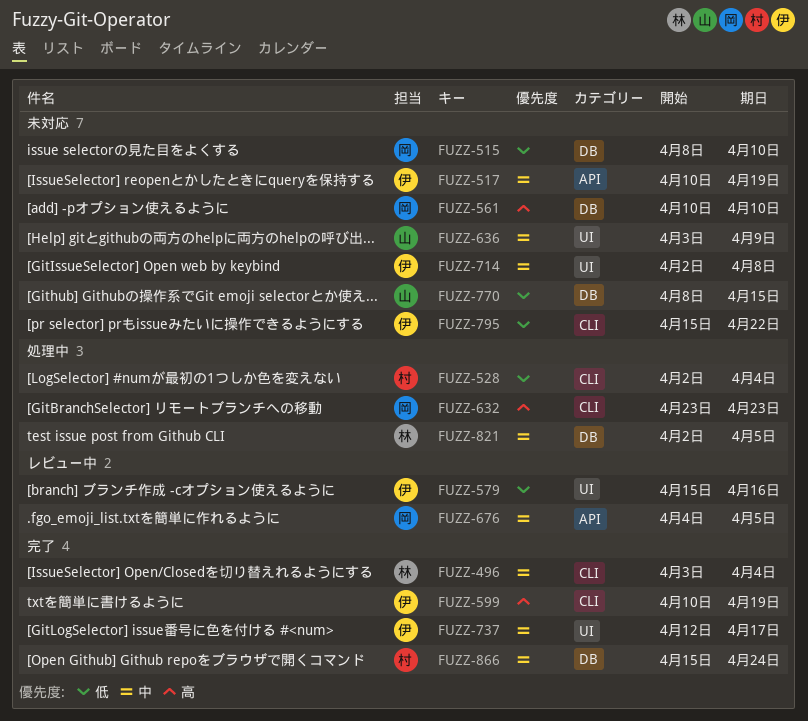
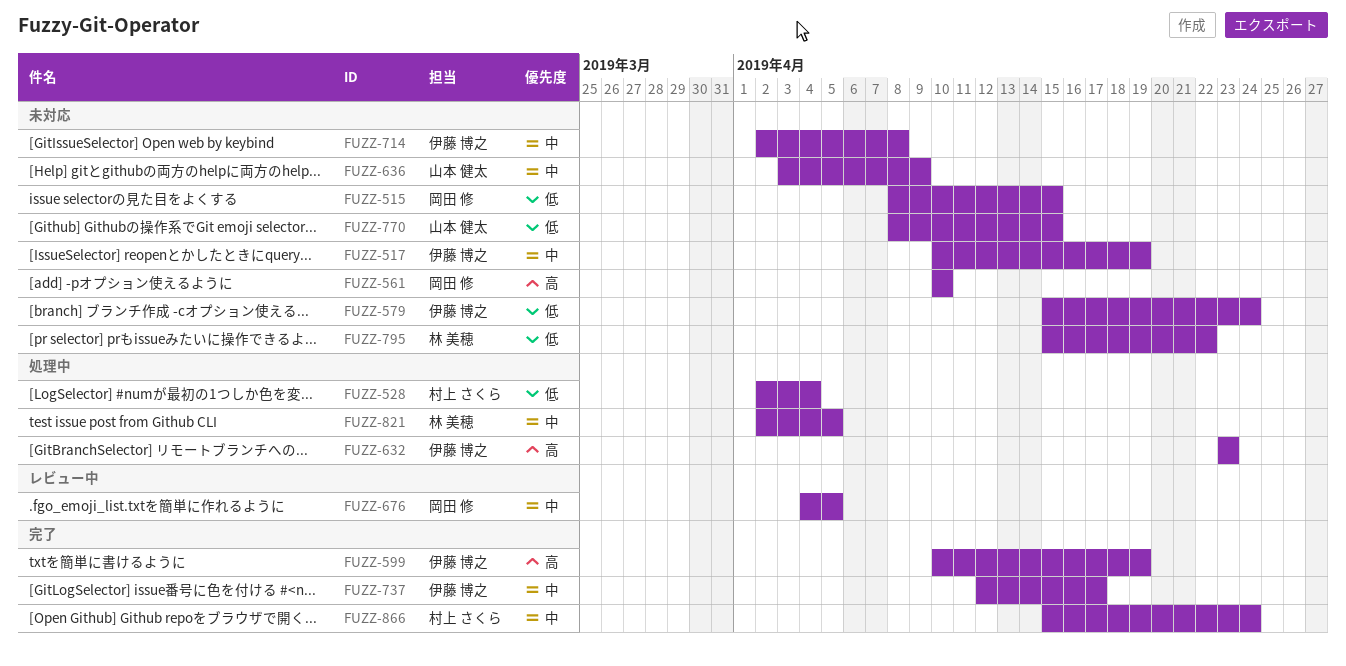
FUZZ-496: present -> none
FUZZ-515, due: Apr 10 -> Apr 15
FUZZ-579, status: レビュー中 -> 未対応
FUZZ-579, due: Apr 16 -> Apr 24
FUZZ-632, owner: 岡田 修 -> 伊藤 博之
FUZZ-795, owner: 伊藤 博之 -> 林 美穂

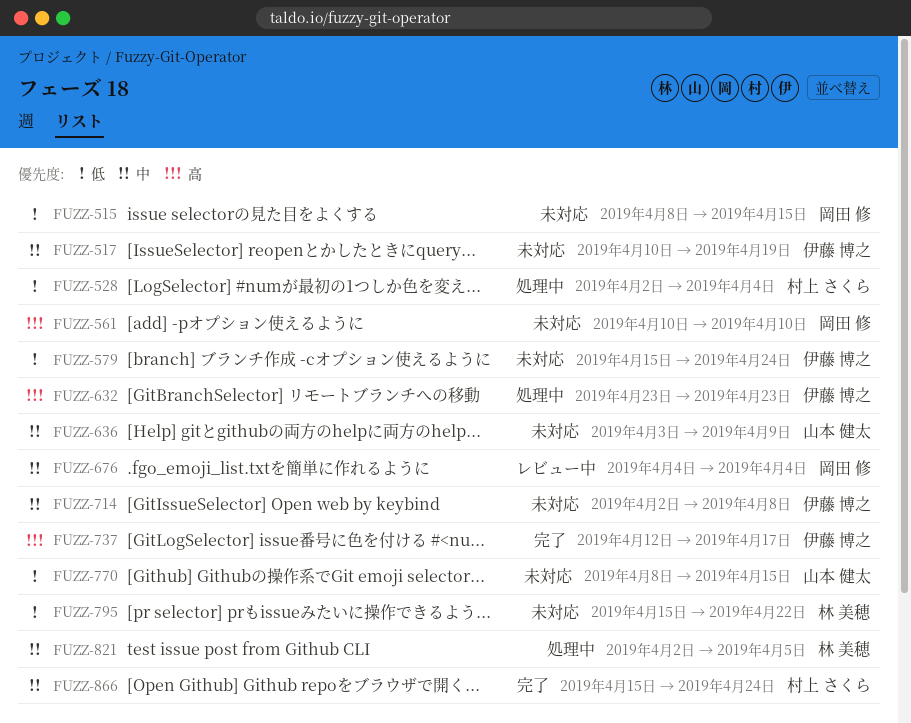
FUZZ-599: present -> none
FUZZ-676, due: Apr 5 -> Apr 4
FUZZ-737, priority: 中 -> 高

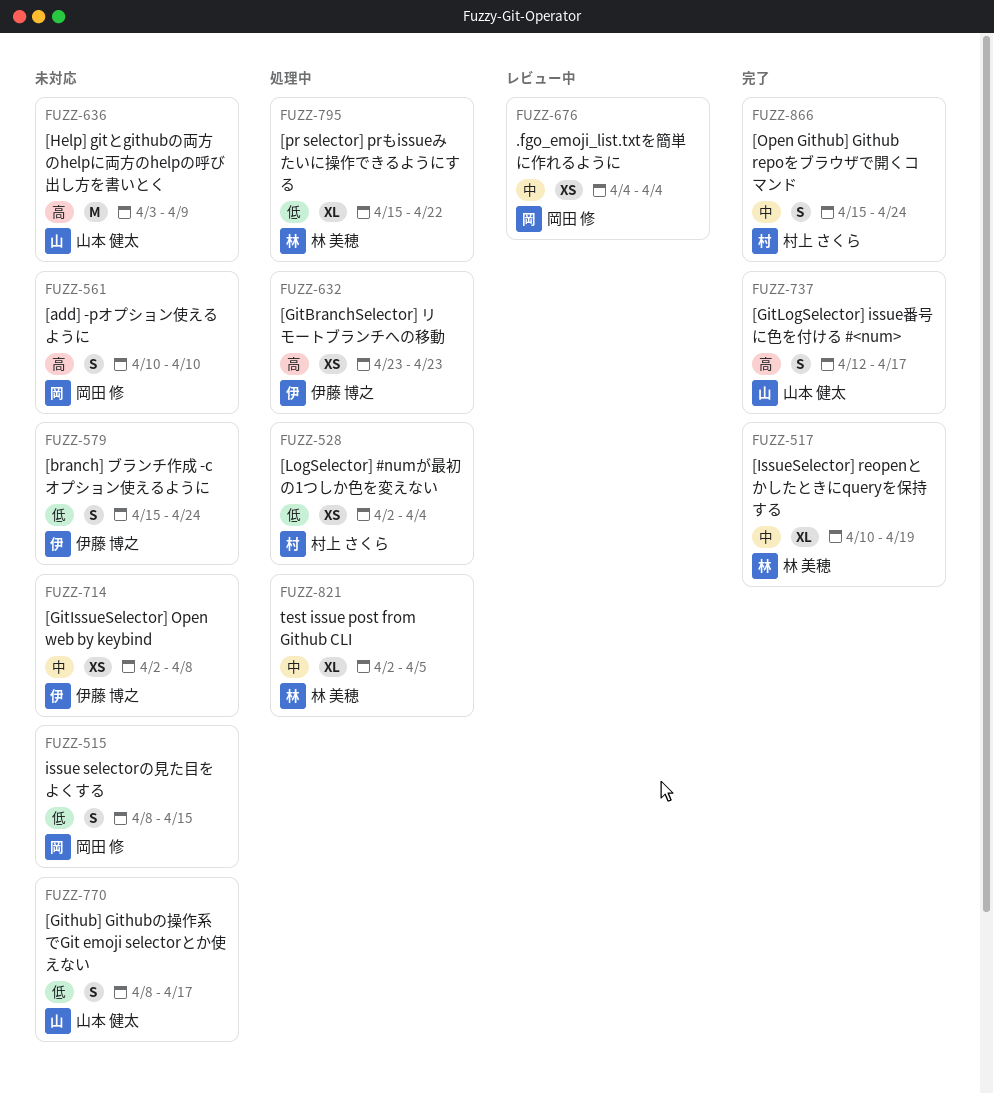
FUZZ-517, status: 未対応 -> 完了
FUZZ-517, owner: 伊藤 博之 -> 林 美穂
FUZZ-636, priority: 中 -> 高
FUZZ-737, owner: 伊藤 博之 -> 山本 健太
FUZZ-770, due: Apr 15 -> Apr 17
FUZZ-795, status: 未対応 -> 処理中

